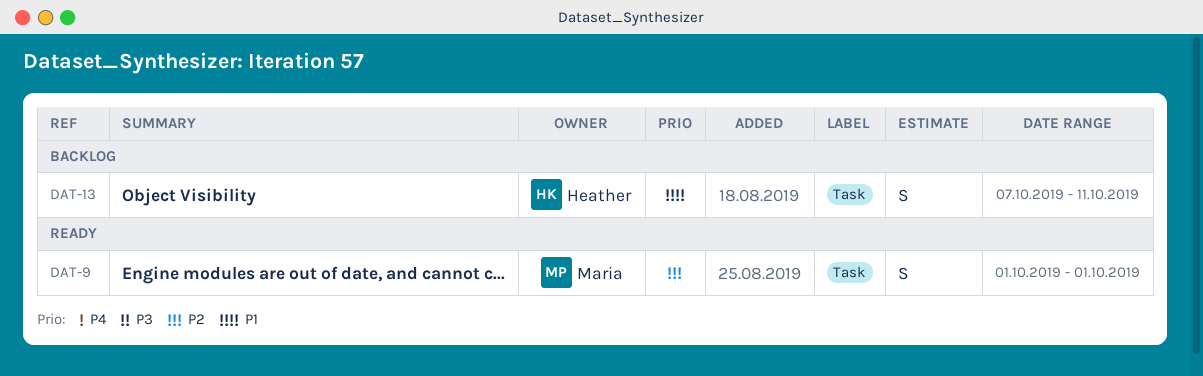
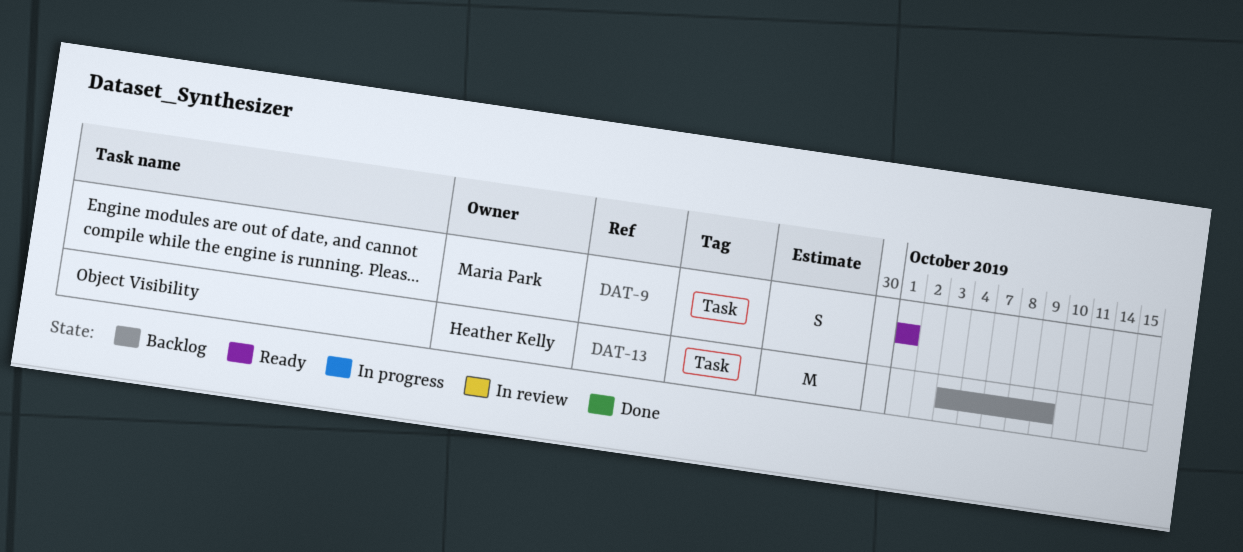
DAT-13, estimate: S -> M
DAT-13, start: Oct 7 -> Oct 3
DAT-13, due: Oct 11 -> Oct 9

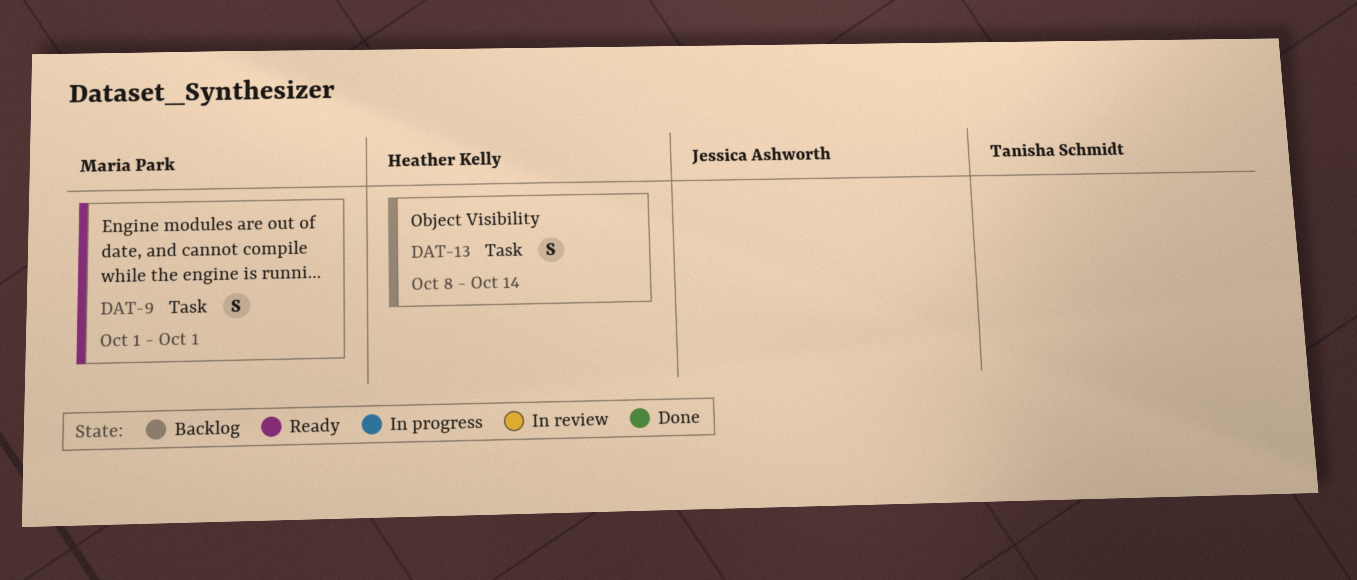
DAT-13, estimate: M -> S
DAT-13, start: Oct 3 -> Oct 8
DAT-13, due: Oct 9 -> Oct 14

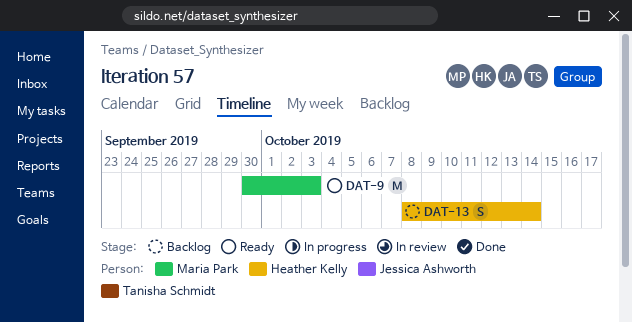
DAT-9, estimate: S -> M
DAT-9, start: Oct 1 -> Sep 30
DAT-9, due: Oct 1 -> Oct 3

